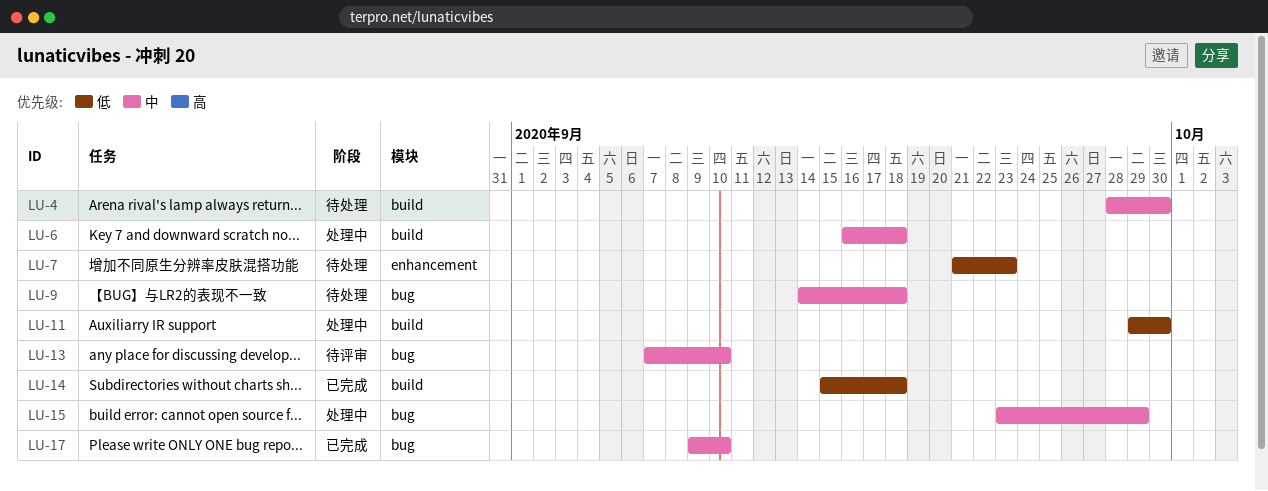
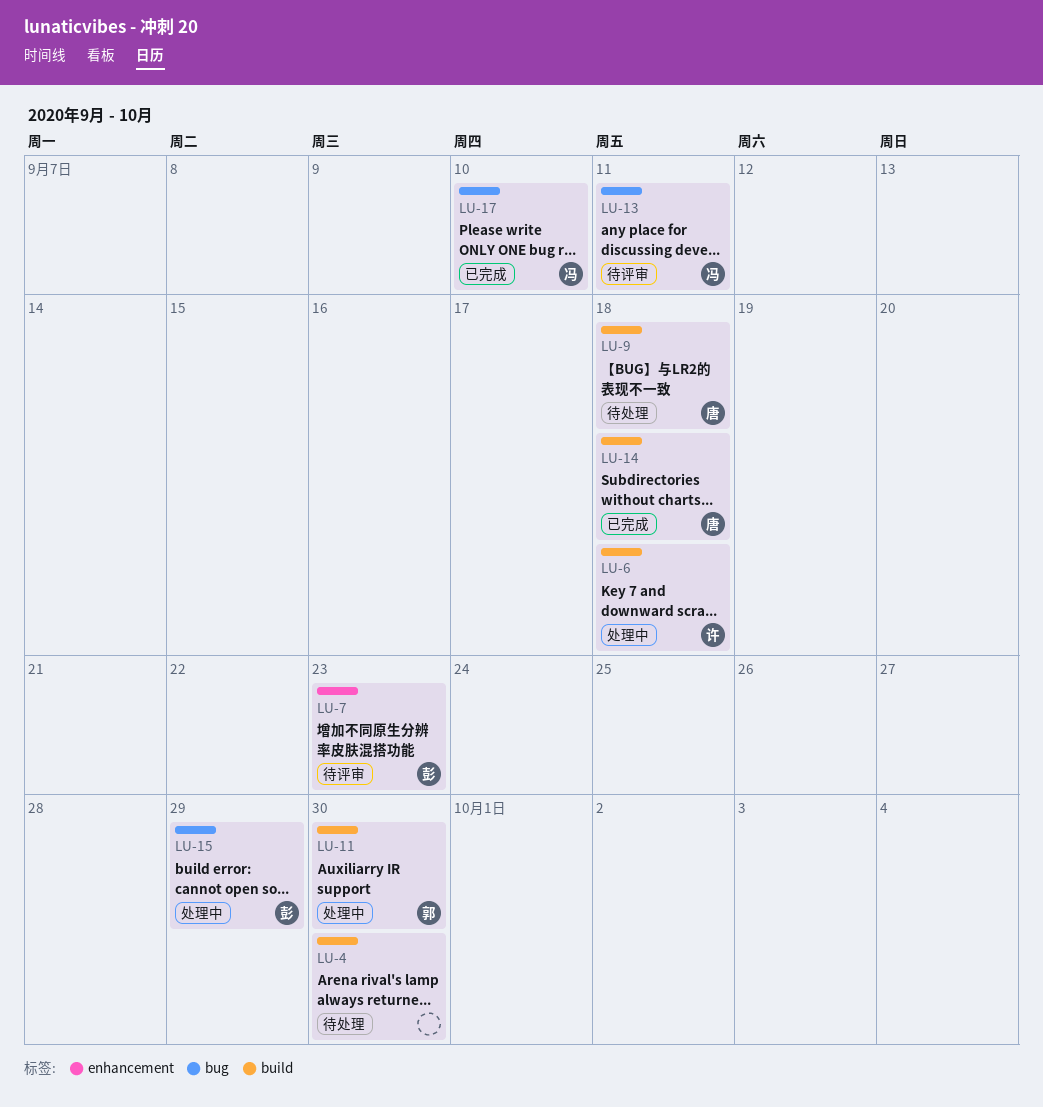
LU-7, status: 待处理 -> 待评审
LU-9, label: bug -> build
LU-13, due: Sep 10 -> Sep 11

